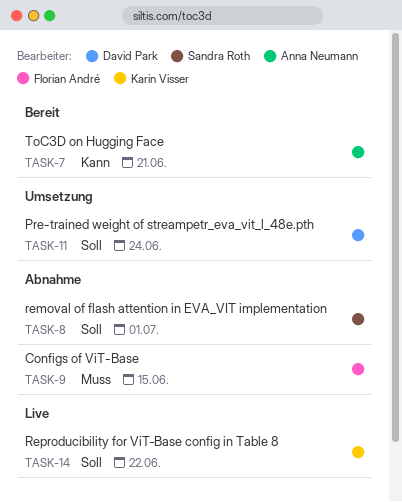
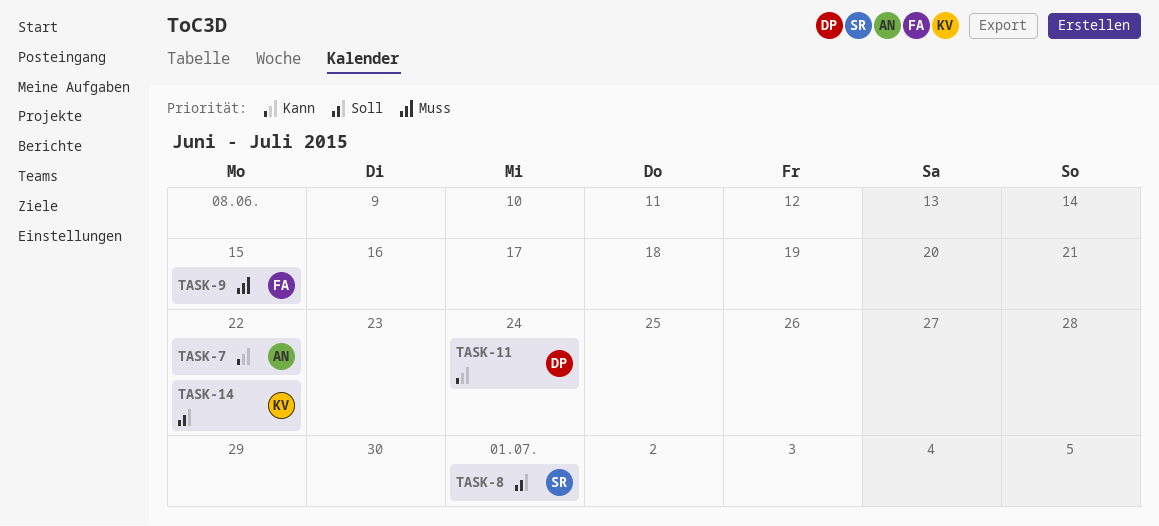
TASK-7, due: Jun 21 -> Jun 22
TASK-11, priority: Soll -> Kann

